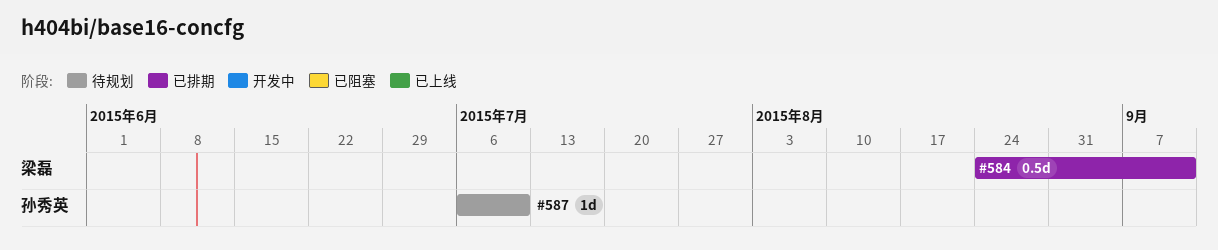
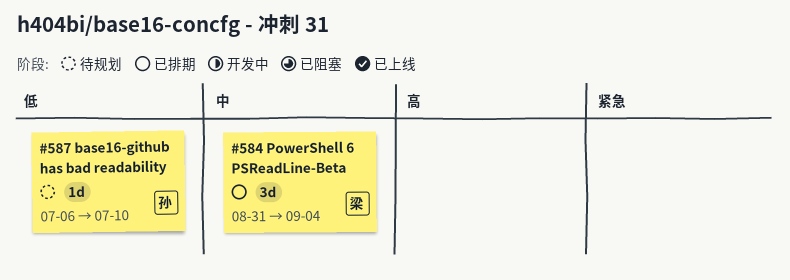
#584, estimate: 0.5d -> 3d
#584, start: Aug 24 -> Aug 31
#584, due: Sep 11 -> Sep 4

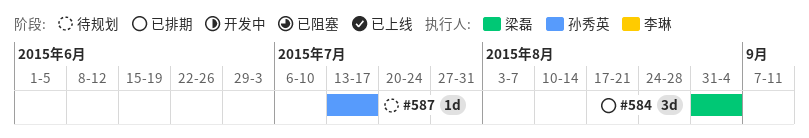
#587, start: Jul 6 -> Jul 13
#587, due: Jul 10 -> Jul 17

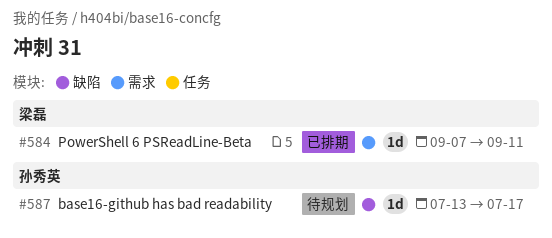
#584, estimate: 3d -> 1d
#584, start: Aug 31 -> Sep 7
#584, due: Sep 4 -> Sep 11

